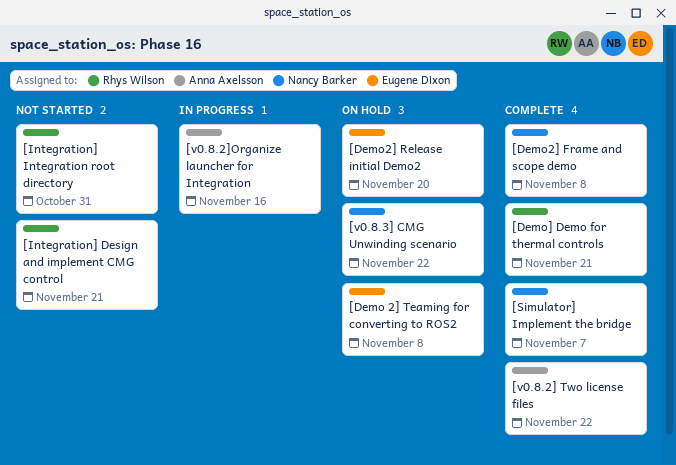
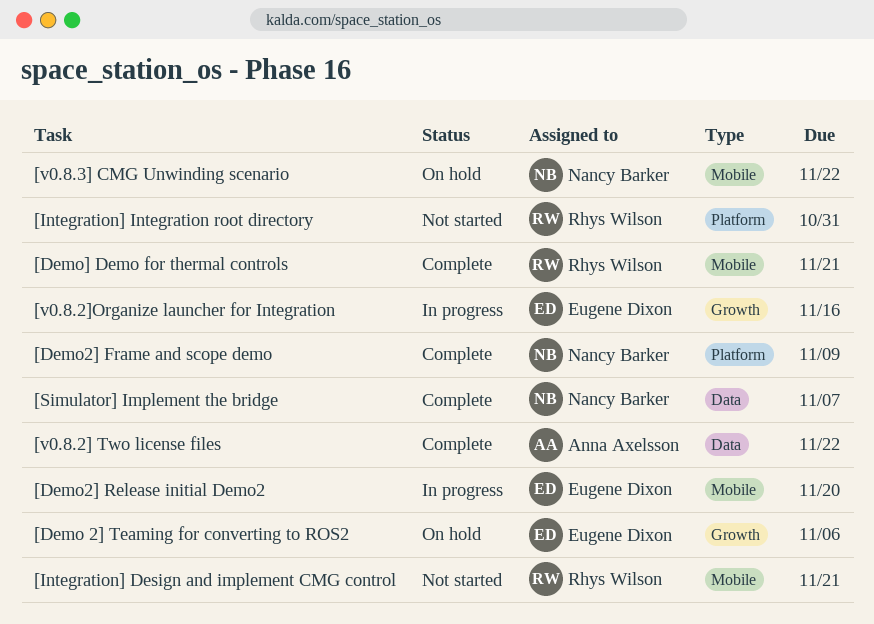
[Demo 2] Teaming for converting to ROS2, due: Nov 8 -> Nov 6
[Demo2] Frame and scope demo, due: Nov 8 -> Nov 9
[Demo2] Release initial Demo2, status: On hold -> In progress
[v0.8.2]Organize launcher for Integration, owner: Anna Axelsson -> Eugene Dixon

